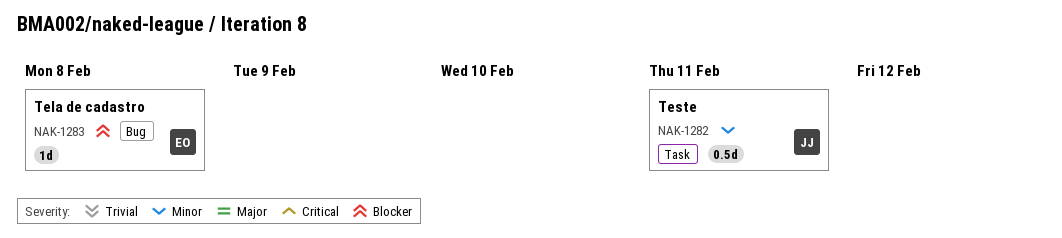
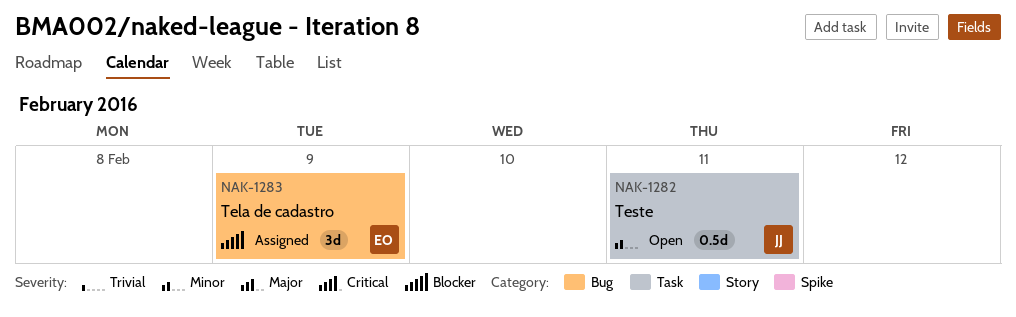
NAK-1283, estimate: 1d -> 3d
NAK-1283, due: Feb 8 -> Feb 9

